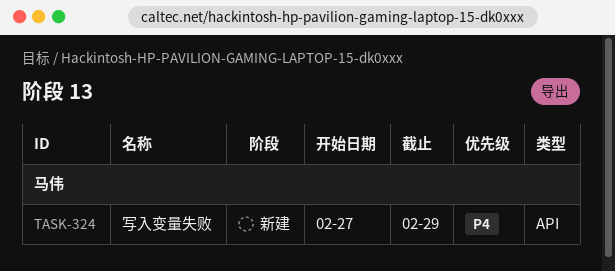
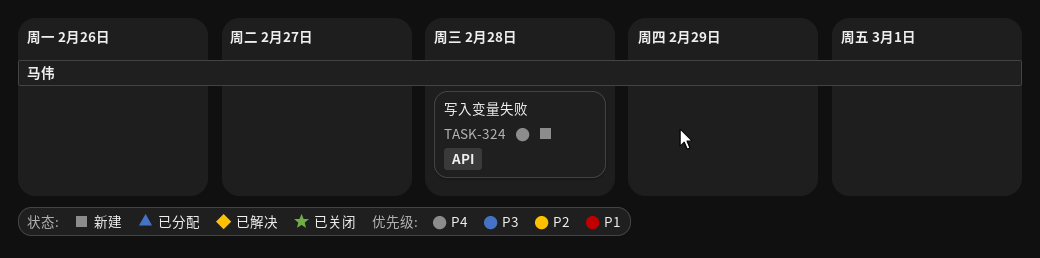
TASK-324, due: Feb 29 -> Feb 28

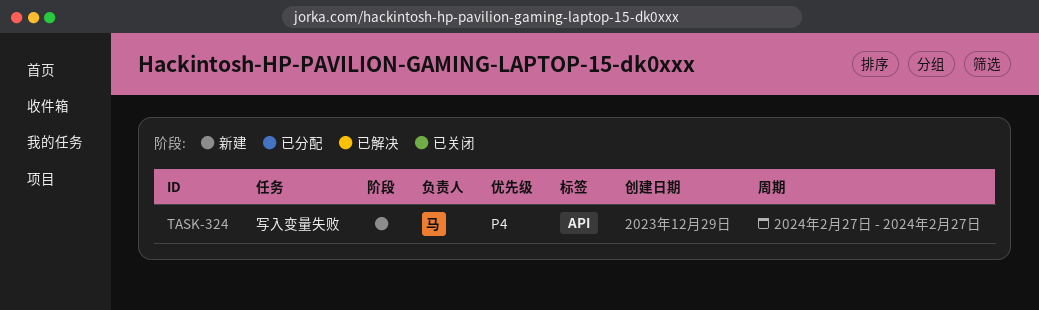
TASK-324, due: Feb 28 -> Feb 27

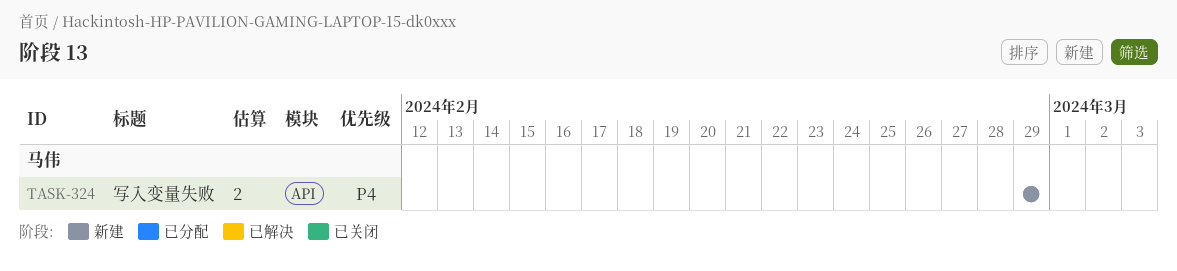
TASK-324, start: Feb 27 -> Feb 29
TASK-324, due: Feb 27 -> Feb 29

